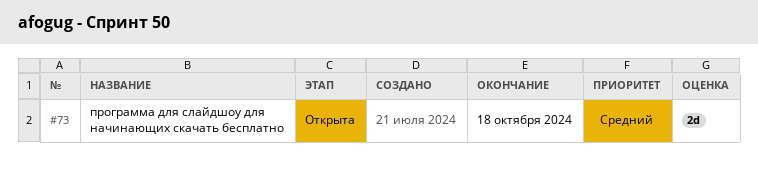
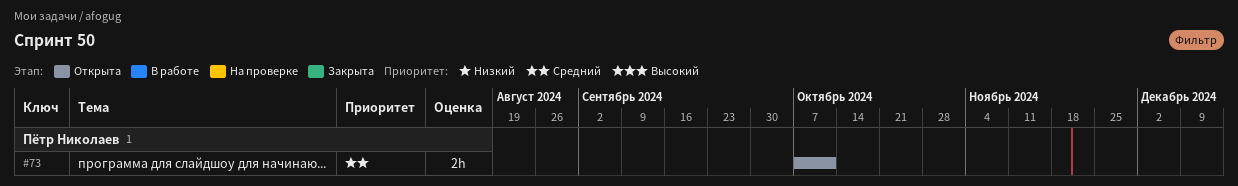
#73, estimate: 2d -> 2h
#73, due: Oct 18 -> Oct 11

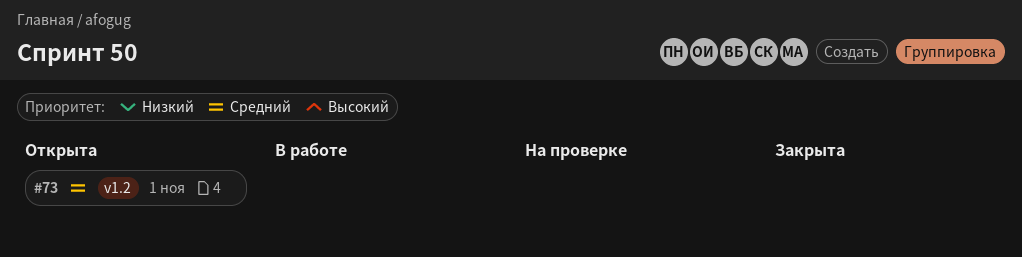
#73, due: Oct 11 -> Nov 1

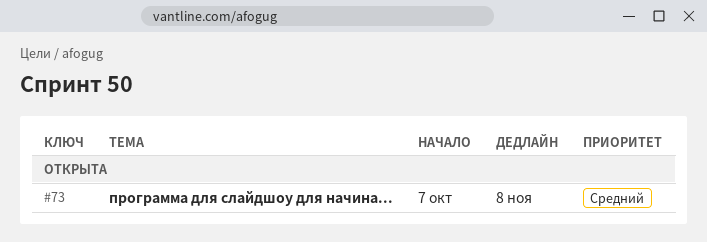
#73, due: Nov 1 -> Nov 8

